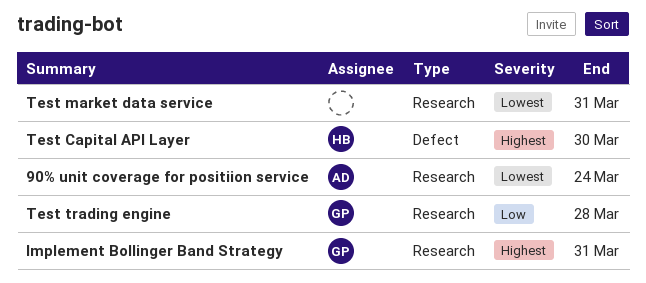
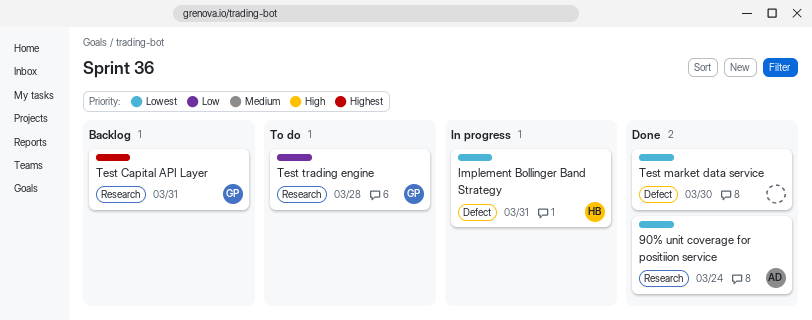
Implement Bollinger Band Strategy, owner: GP -> HB
Implement Bollinger Band Strategy, priority: Highest -> Lowest
Implement Bollinger Band Strategy, label: Research -> Defect
Test Capital API Layer, owner: HB -> GP
Test Capital API Layer, label: Defect -> Research
Test Capital API Layer, due: Mar 30 -> Mar 31
Test market data service, label: Research -> Defect
Test market data service, due: Mar 31 -> Mar 30

